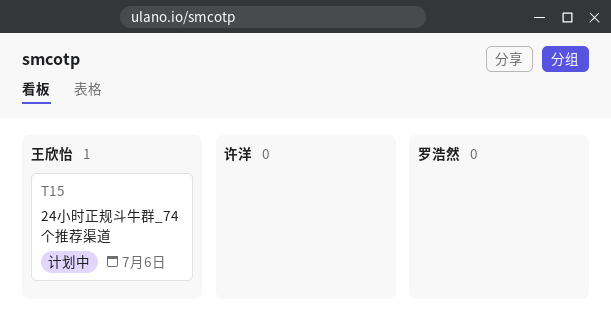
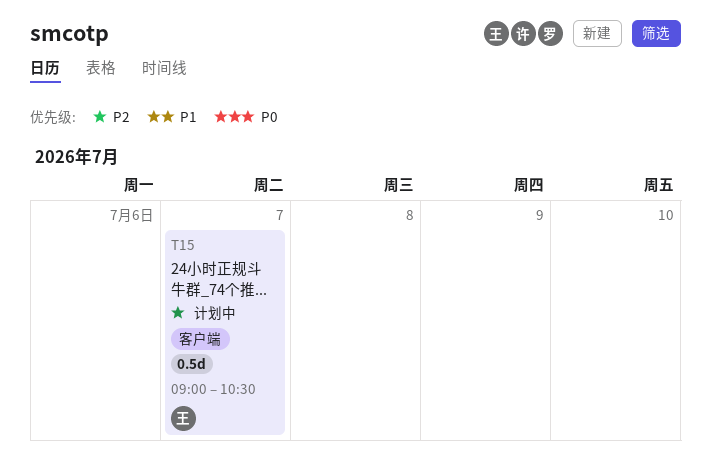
T15, day: Jul 6 -> Jul 7

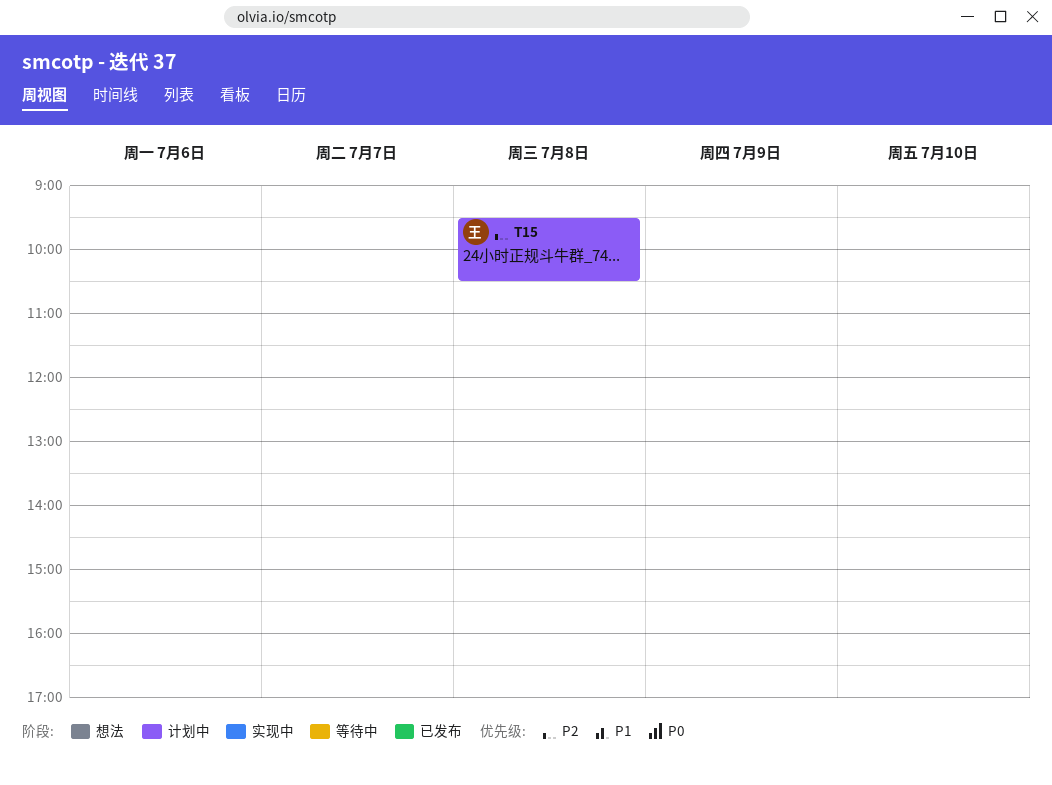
T15, day: Jul 7 -> Jul 8
T15, begins: 09:00 -> 09:30

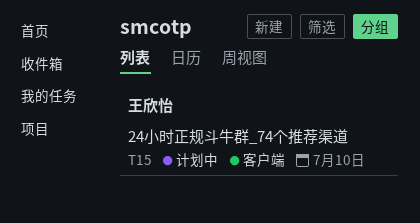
T15, day: Jul 8 -> Jul 10

